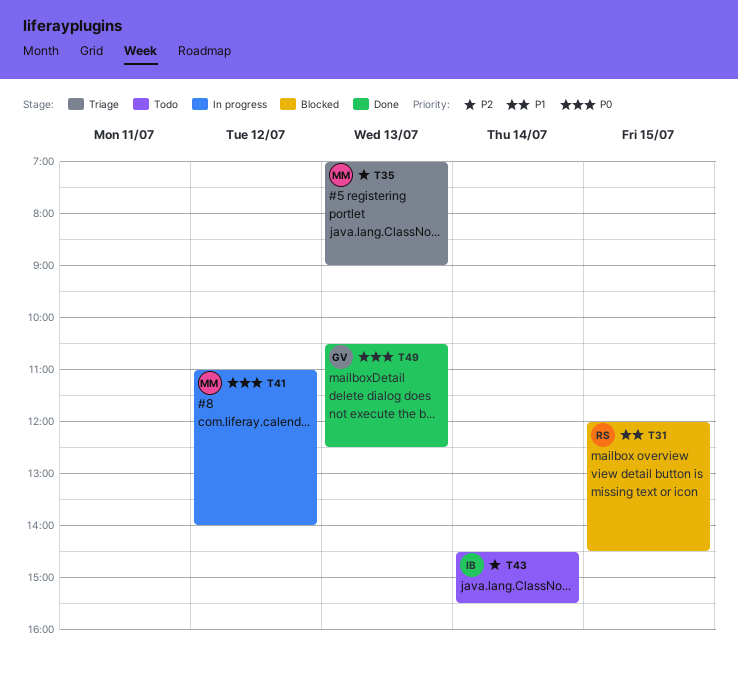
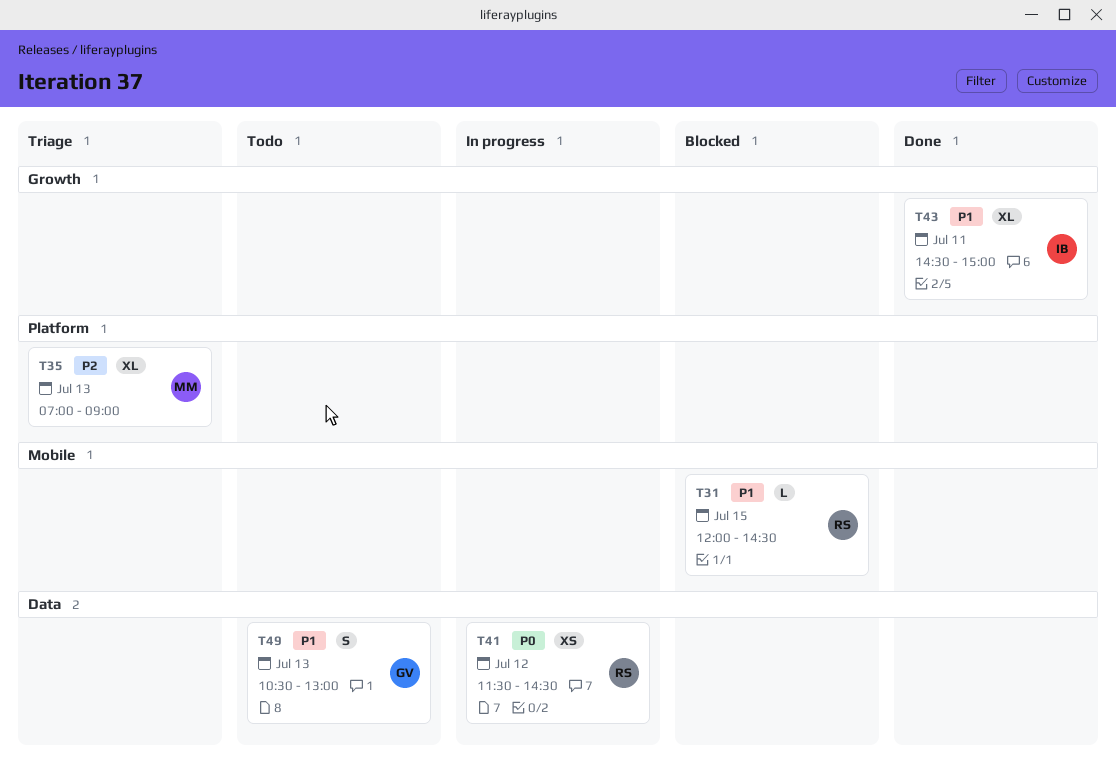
T41, owner: MM -> RS
T41, begins: 11:00 -> 11:30
T41, ends: 14:00 -> 14:30
T43, status: Todo -> Done
T43, priority: P2 -> P1
T43, day: Jul 14 -> Jul 11
T43, ends: 15:30 -> 15:00
T49, status: Done -> Todo
T49, priority: P0 -> P1
T49, ends: 12:30 -> 13:00

